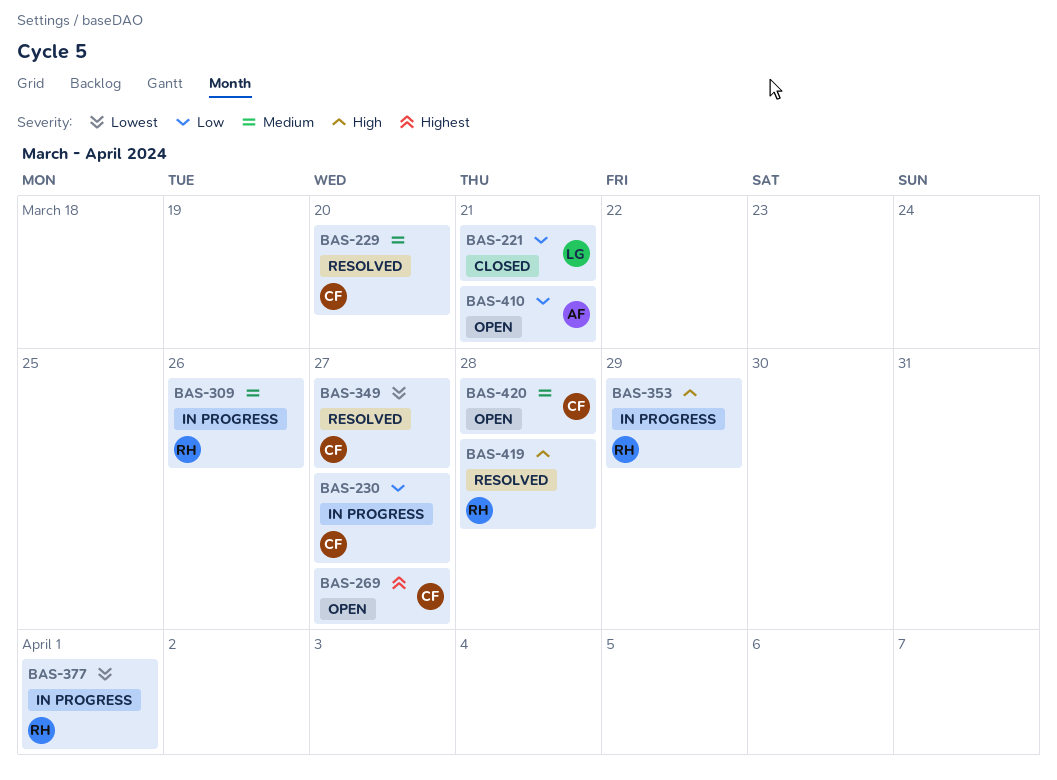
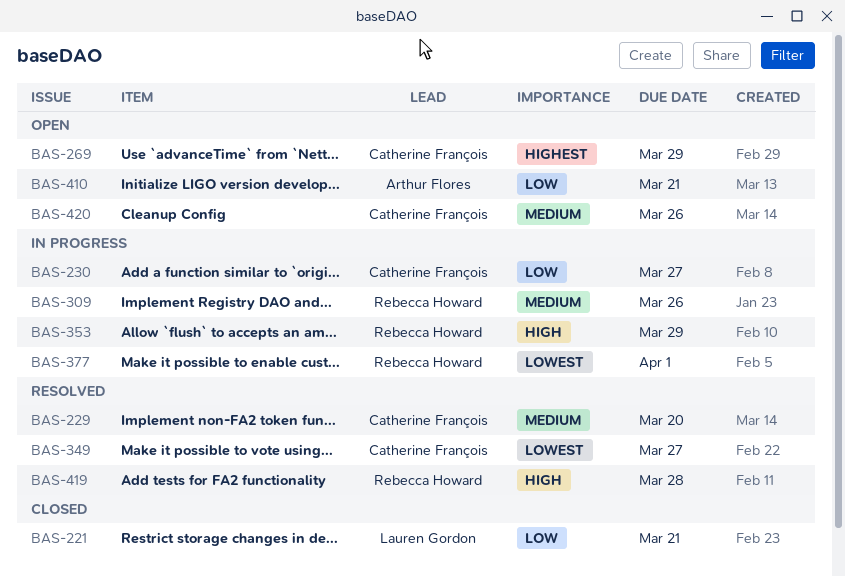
BAS-269, due: Mar 27 -> Mar 29
BAS-420, due: Mar 28 -> Mar 26

